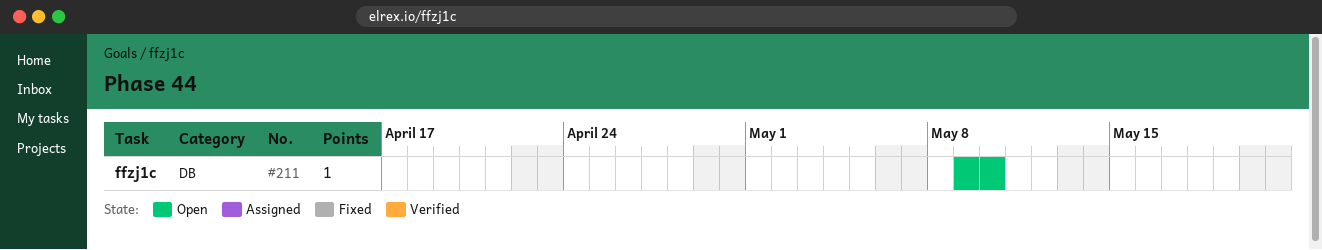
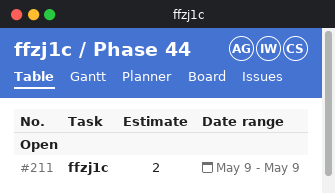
#211, estimate: 1 -> 2
#211, due: May 10 -> May 9

